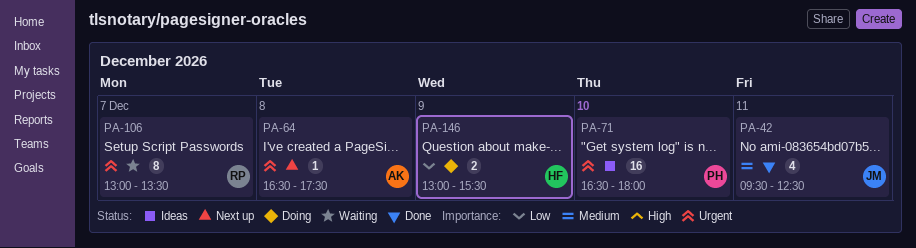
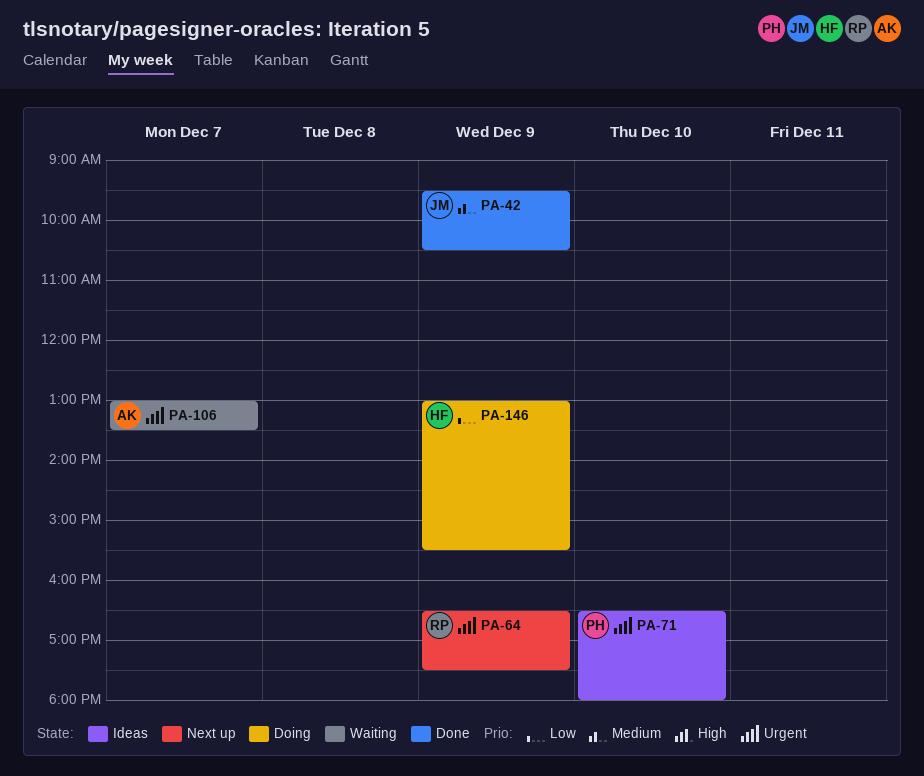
PA-42, day: Dec 11 -> Dec 9
PA-42, ends: 12:30 -> 10:30
PA-64, owner: AK -> RP
PA-64, day: Dec 8 -> Dec 9
PA-106, owner: RP -> AK

